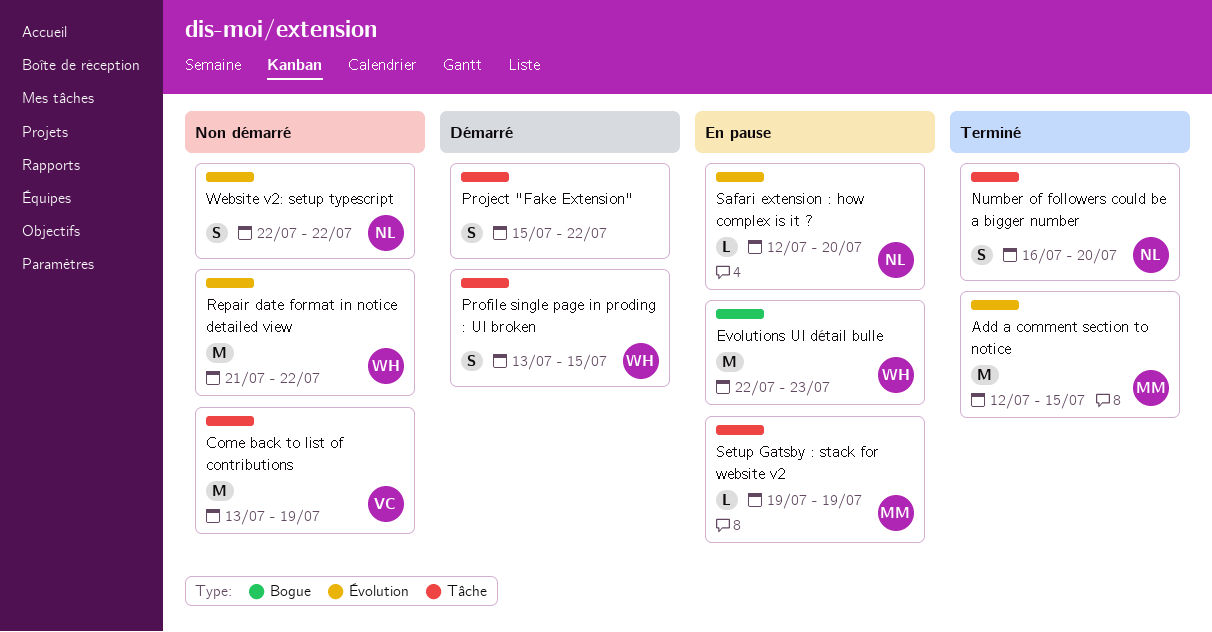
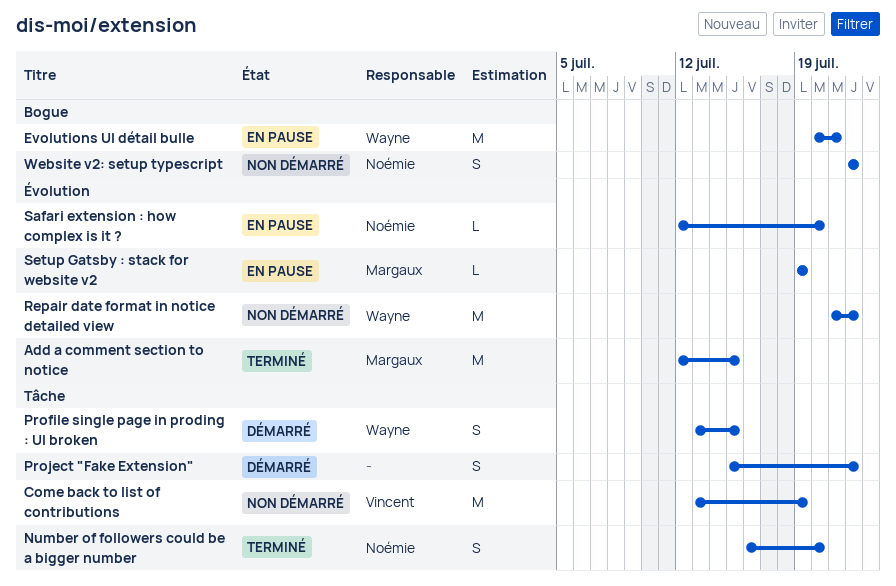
Evolutions UI détail bulle, start: Jul 22 -> Jul 20
Evolutions UI détail bulle, due: Jul 23 -> Jul 21
Setup Gatsby : stack for website v2, label: Tâche -> Évolution
Website v2: setup typescript, label: Évolution -> Bogue

